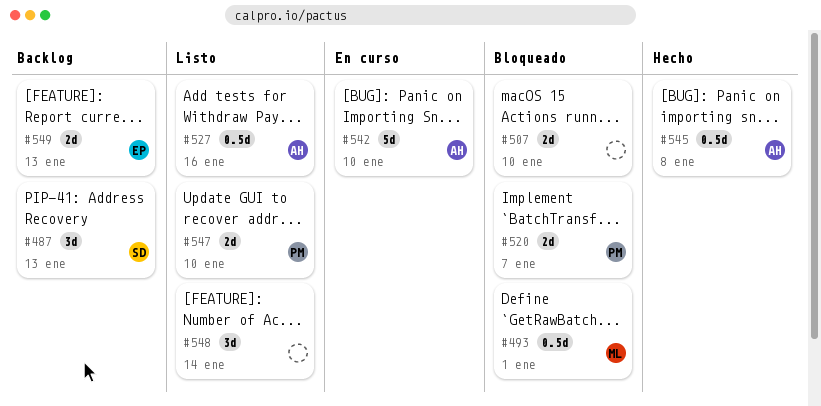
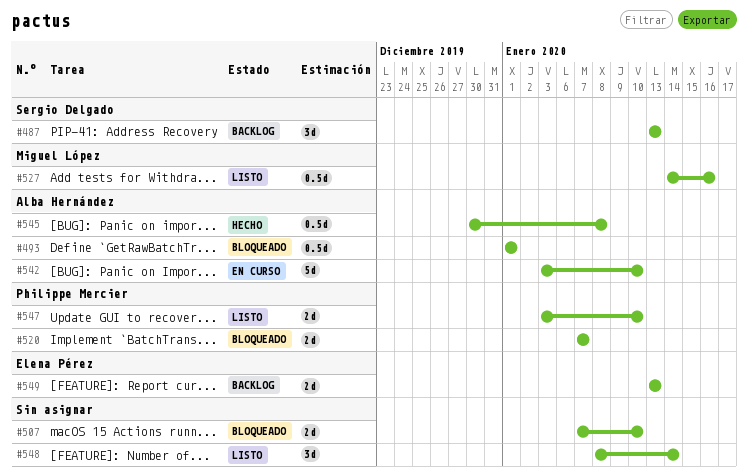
#493, owner: Miguel López -> Alba Hernández
#527, owner: Alba Hernández -> Miguel López

